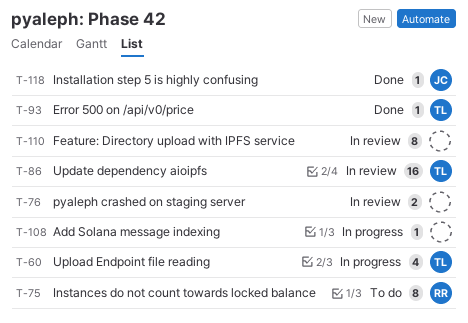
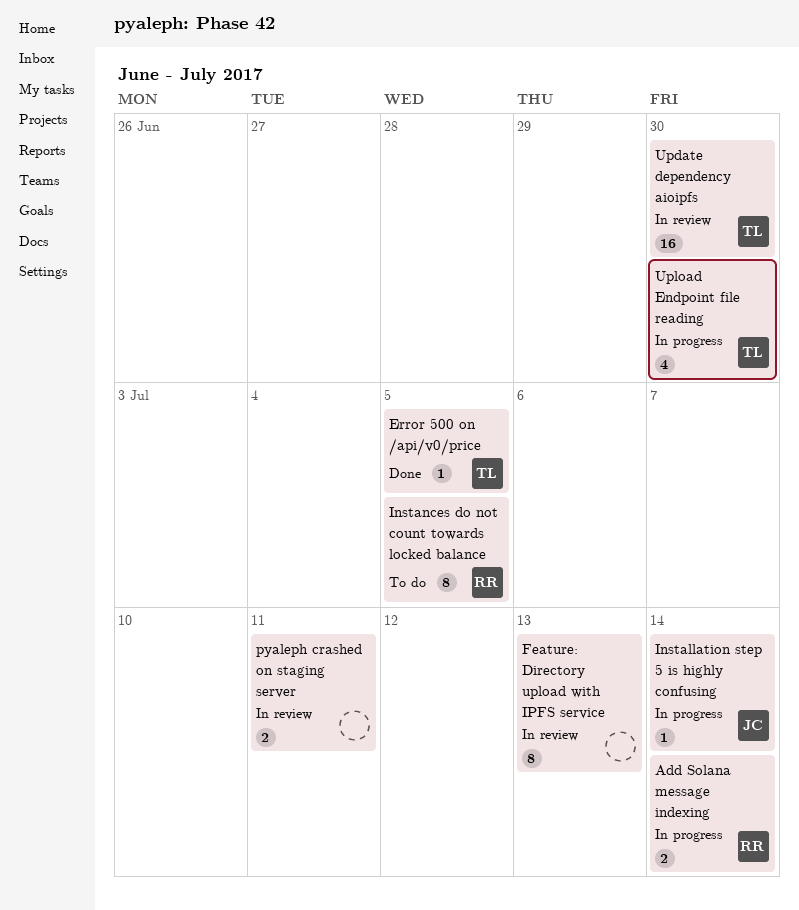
Add Solana message indexing, owner: none -> RR
Add Solana message indexing, estimate: 1 -> 2
Installation step 5 is highly confusing, status: Done -> In progress

